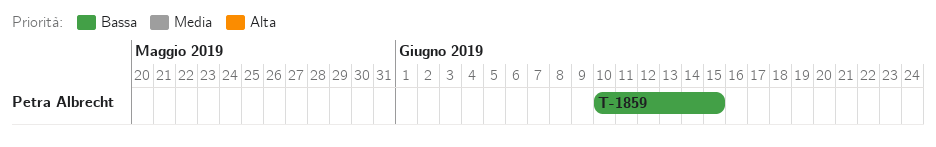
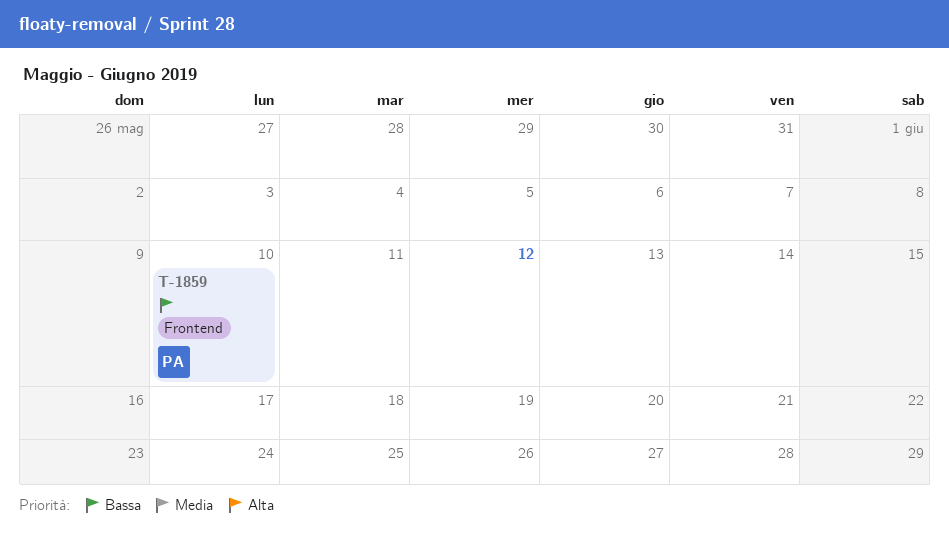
T-1859, due: Jun 15 -> Jun 10

